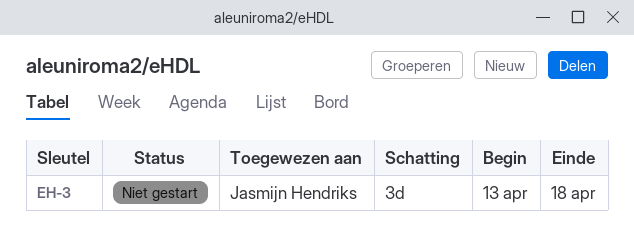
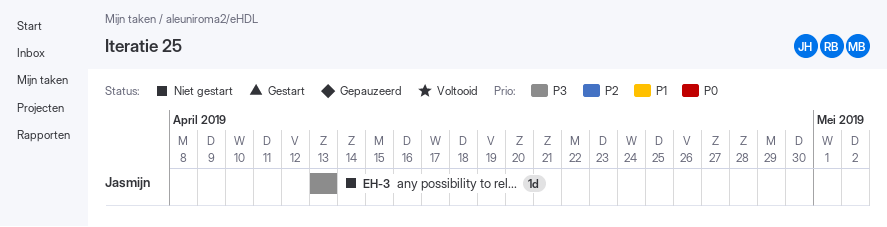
EH-3, estimate: 3d -> 1d
EH-3, due: Apr 18 -> Apr 13

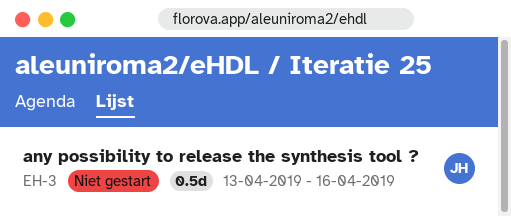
EH-3, estimate: 1d -> 0.5d
EH-3, due: Apr 13 -> Apr 16

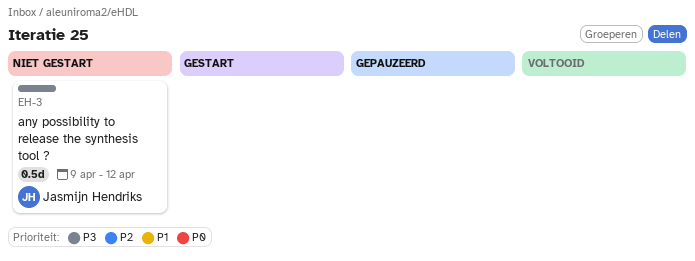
EH-3, start: Apr 13 -> Apr 9
EH-3, due: Apr 16 -> Apr 12

